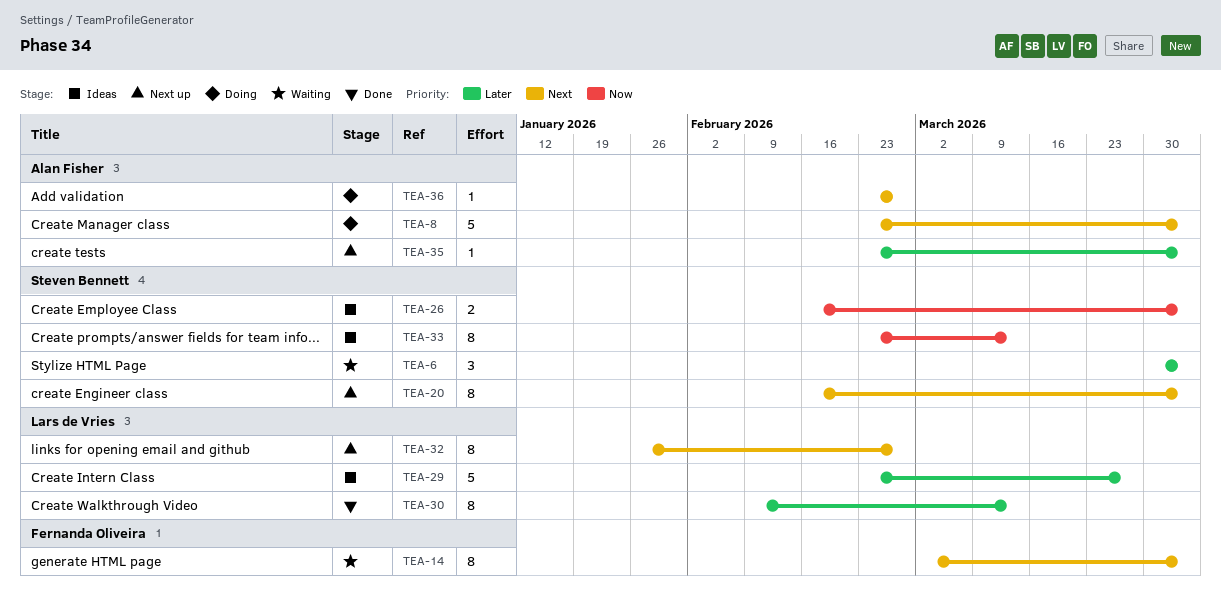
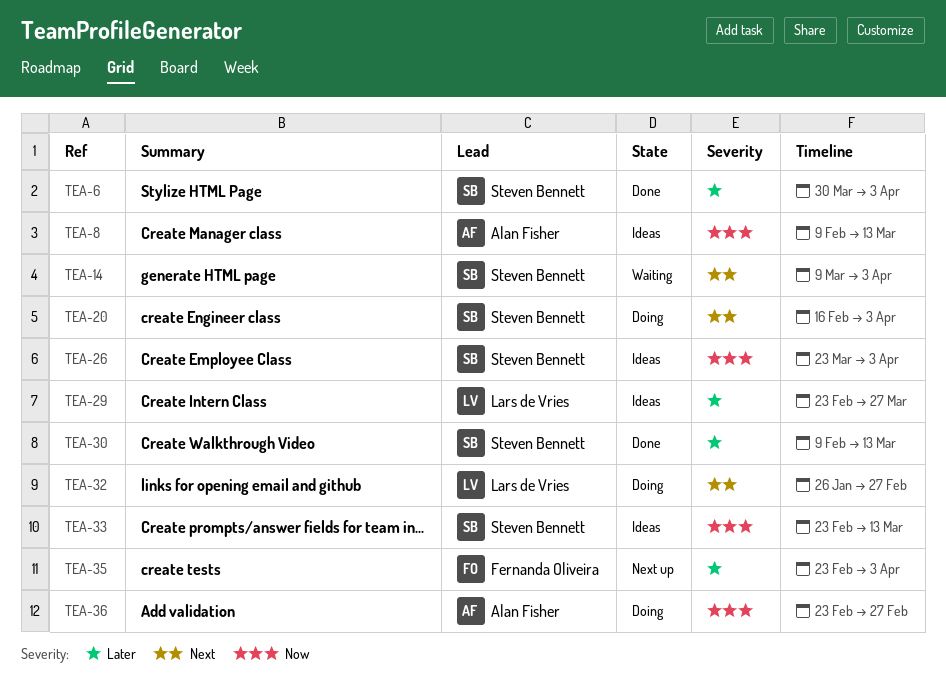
TEA-6, status: Waiting -> Done
TEA-8, status: Doing -> Ideas
TEA-8, priority: Next -> Now
TEA-8, start: Feb 23 -> Feb 9
TEA-8, due: Apr 3 -> Mar 13
TEA-14, owner: Fernanda Oliveira -> Steven Bennett
TEA-14, start: Mar 2 -> Mar 9
TEA-20, status: Next up -> Doing
TEA-26, start: Feb 16 -> Mar 23
TEA-30, owner: Lars de Vries -> Steven Bennett
TEA-32, status: Next up -> Doing
TEA-35, owner: Alan Fisher -> Fernanda Oliveira
TEA-36, priority: Next -> Now

